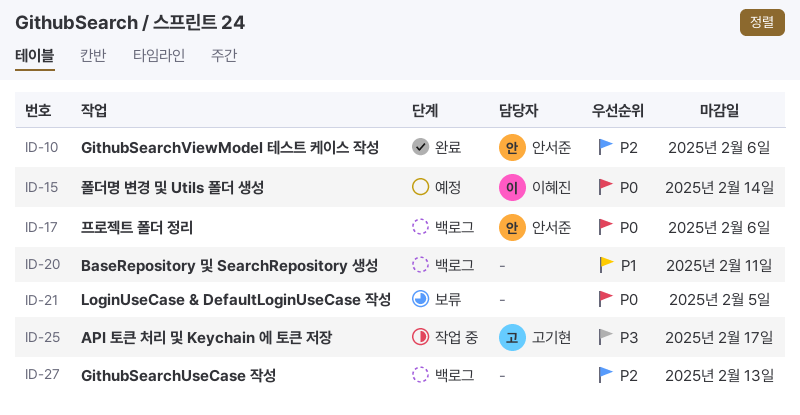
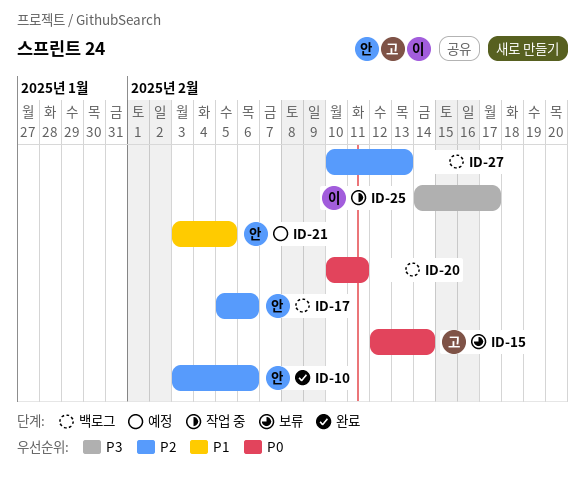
ID-15, status: 예정 -> 보류
ID-15, owner: 이혜진 -> 고기현
ID-17, priority: P0 -> P2
ID-20, priority: P1 -> P0
ID-21, status: 보류 -> 예정
ID-21, owner: none -> 안서준
ID-21, priority: P0 -> P1
ID-25, owner: 고기현 -> 이혜진

